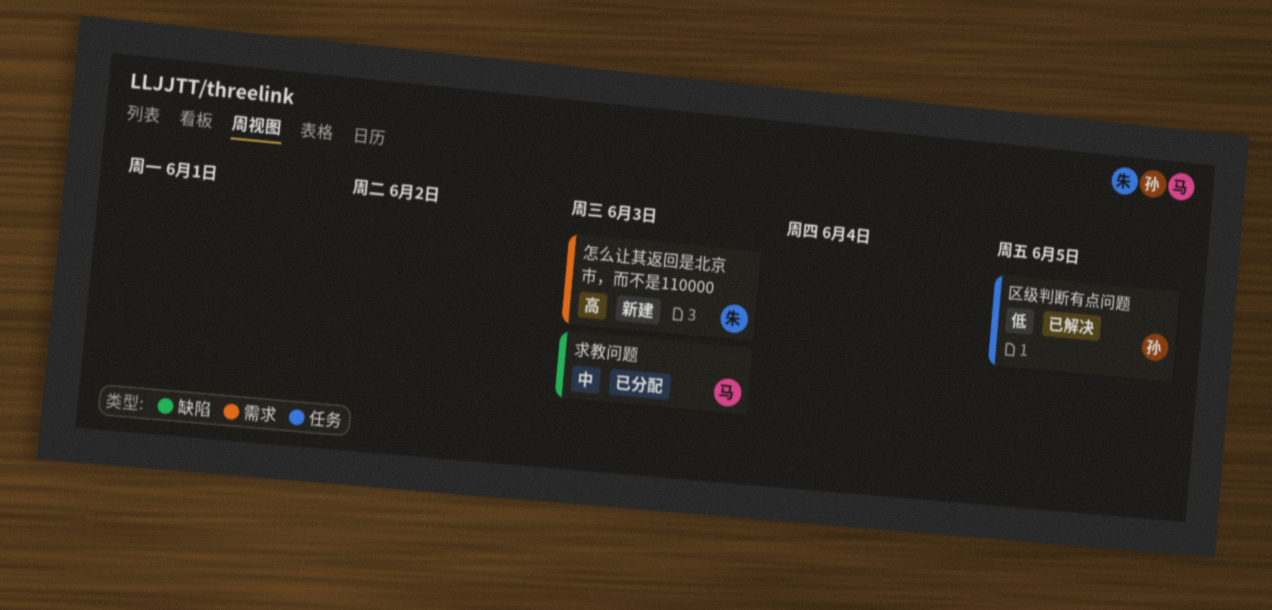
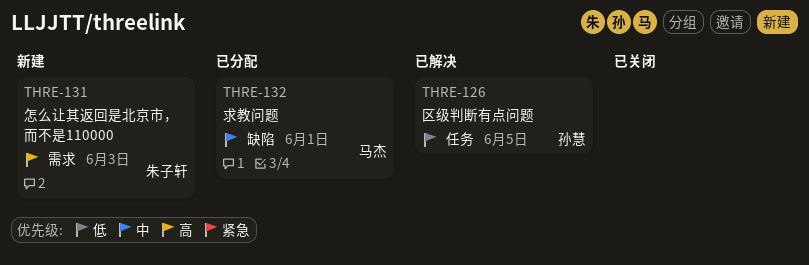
求教问题, due: Jun 3 -> Jun 1

